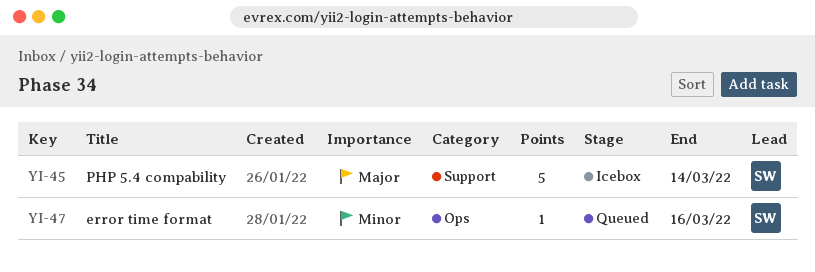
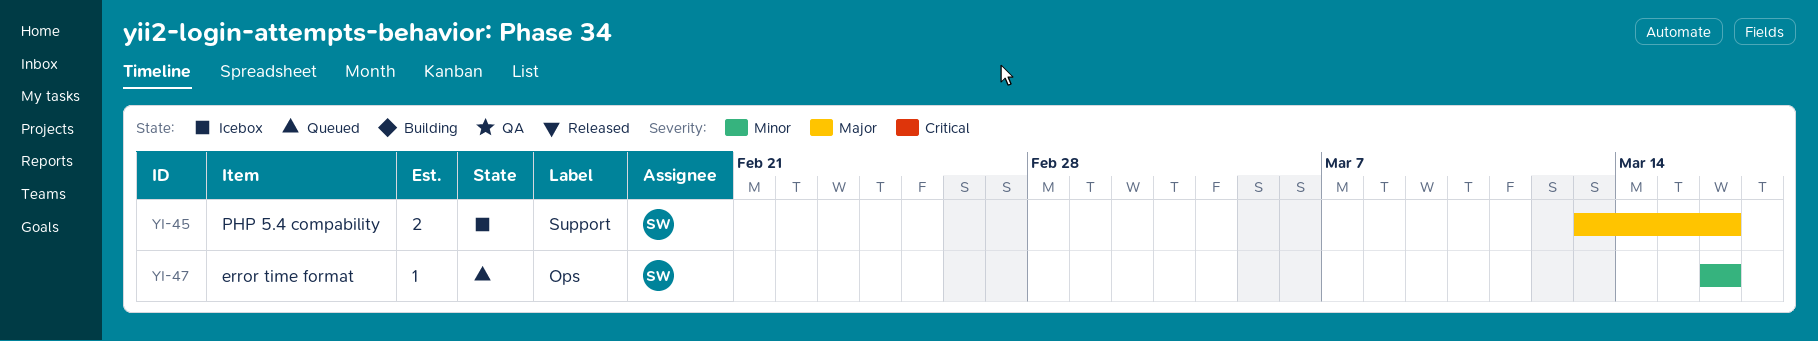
YI-45, estimate: 5 -> 2
YI-45, due: Mar 14 -> Mar 16

